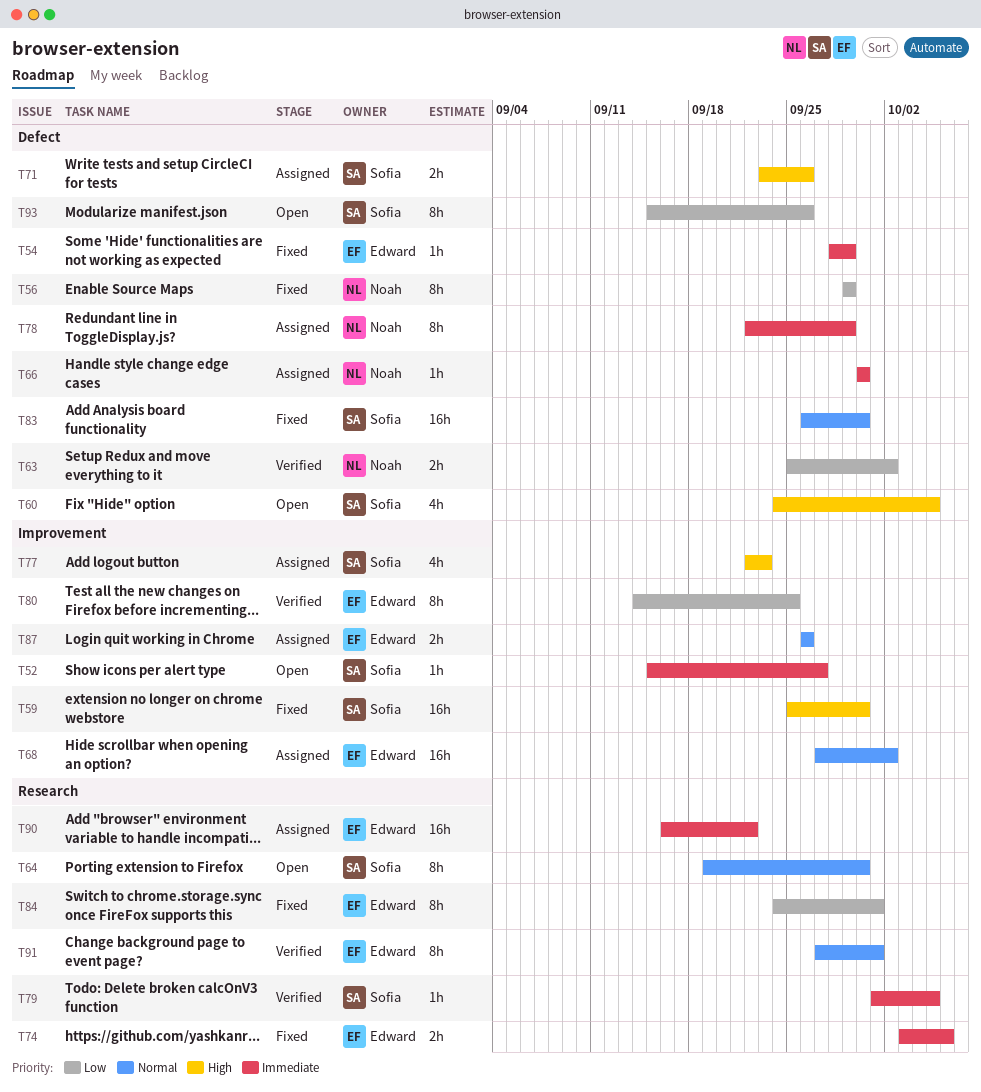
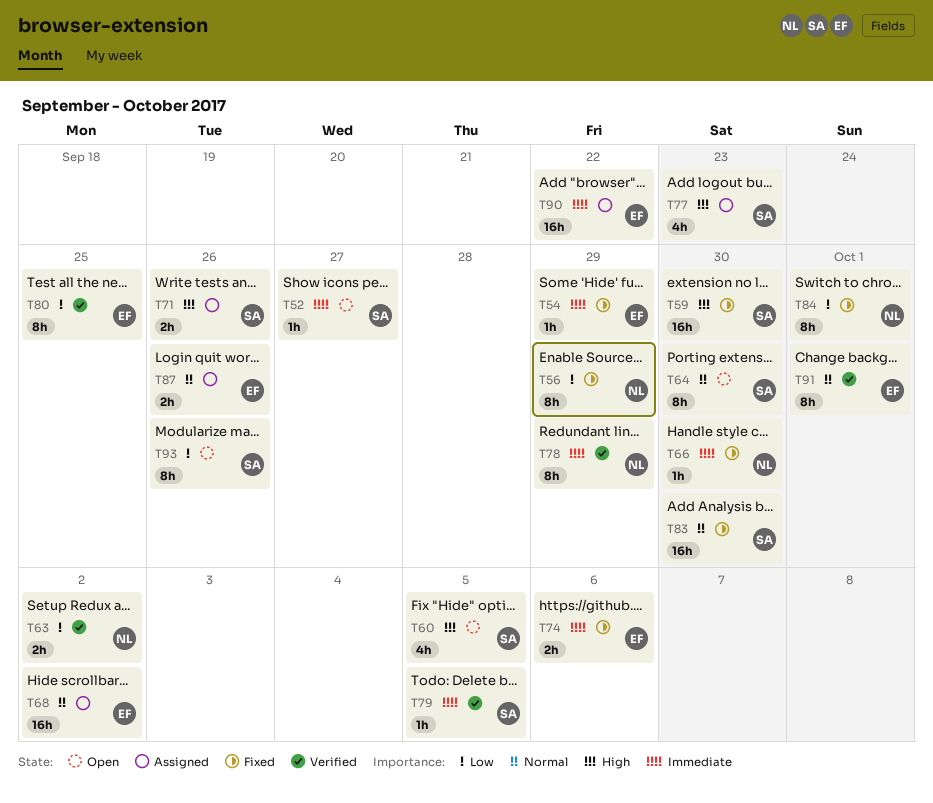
T66, status: Assigned -> Fixed
T78, status: Assigned -> Verified
T84, owner: Edward -> Noah

